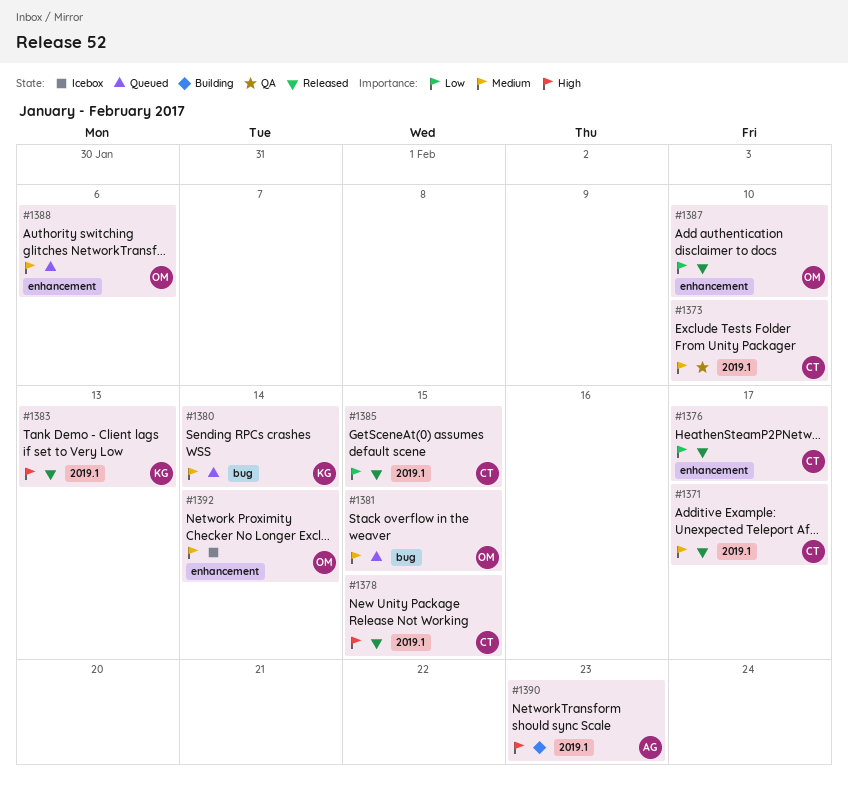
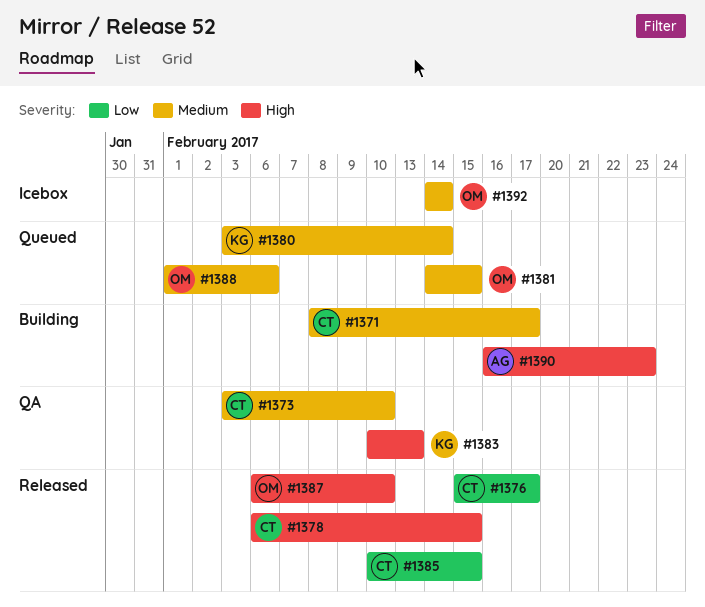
#1371, status: Released -> Building
#1383, status: Released -> QA
#1387, priority: Low -> High

